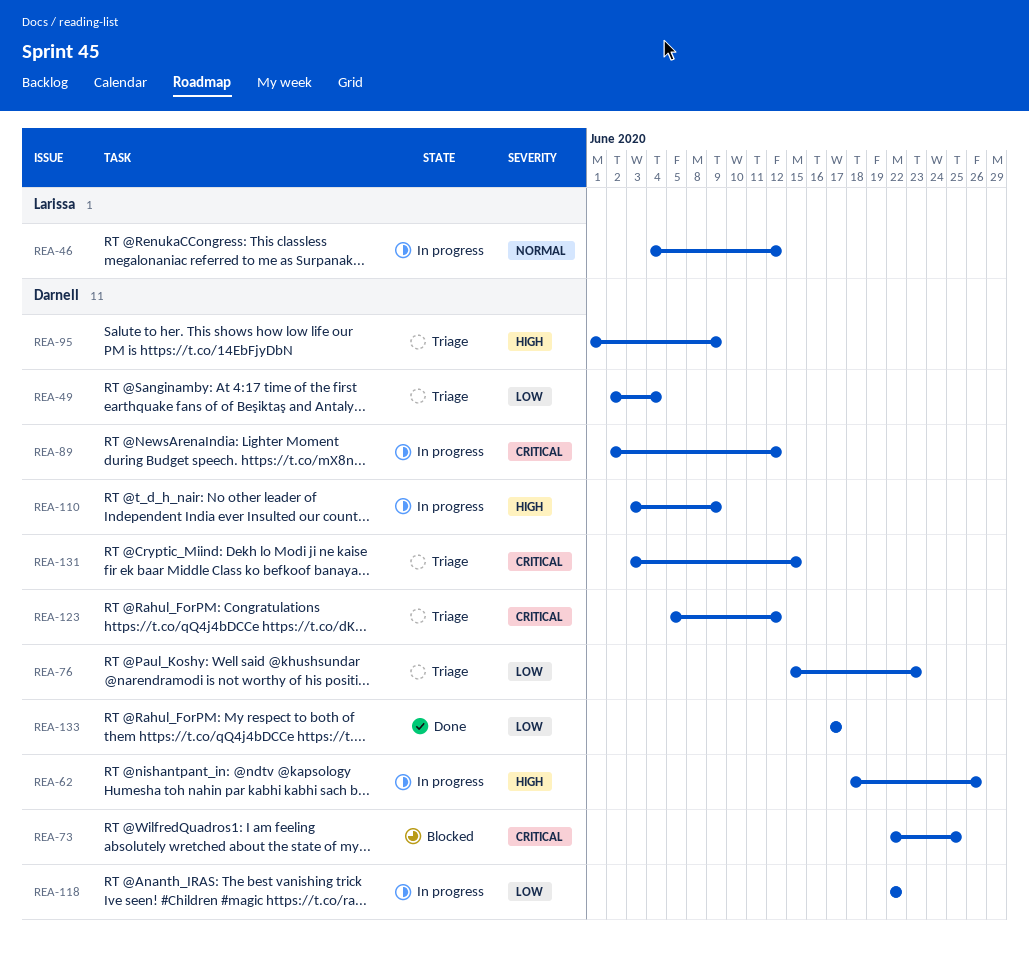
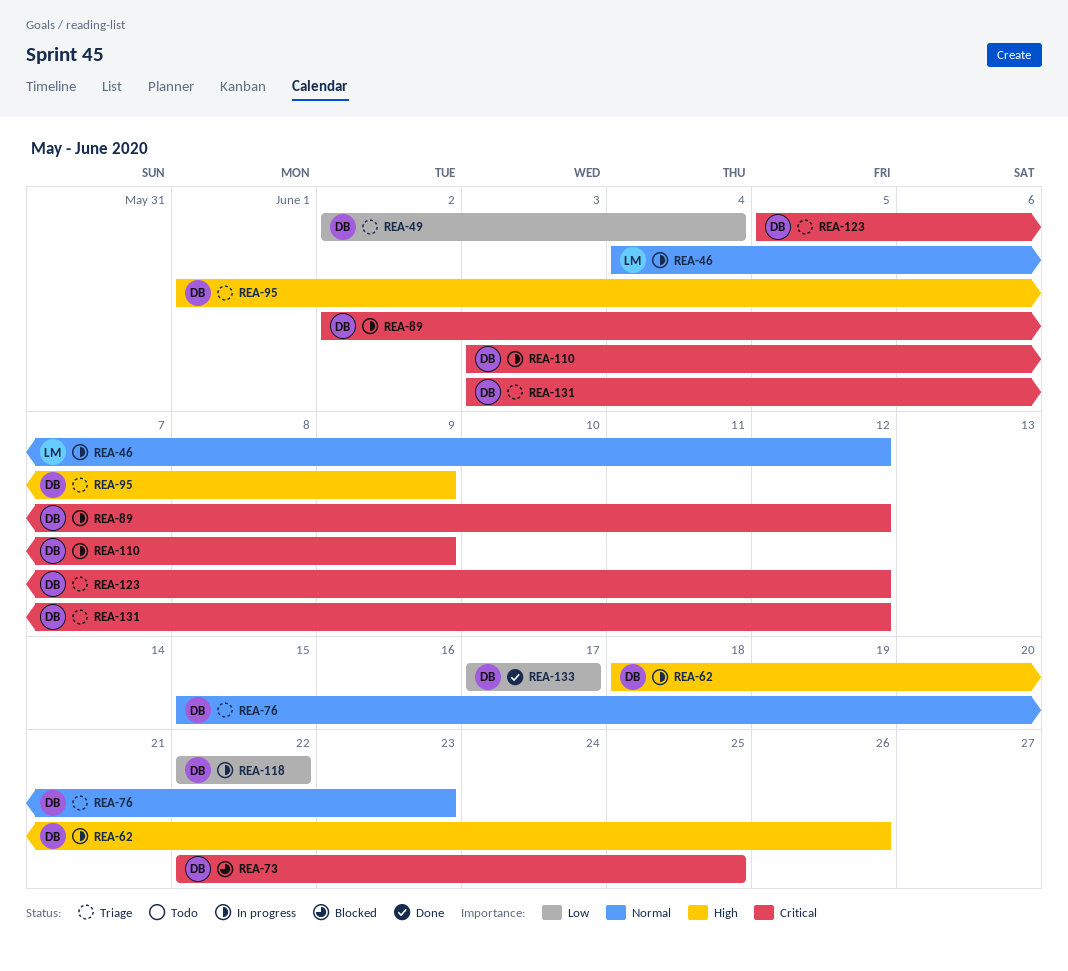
REA-76, priority: Low -> Normal
REA-110, priority: High -> Critical
REA-131, due: Jun 15 -> Jun 12

